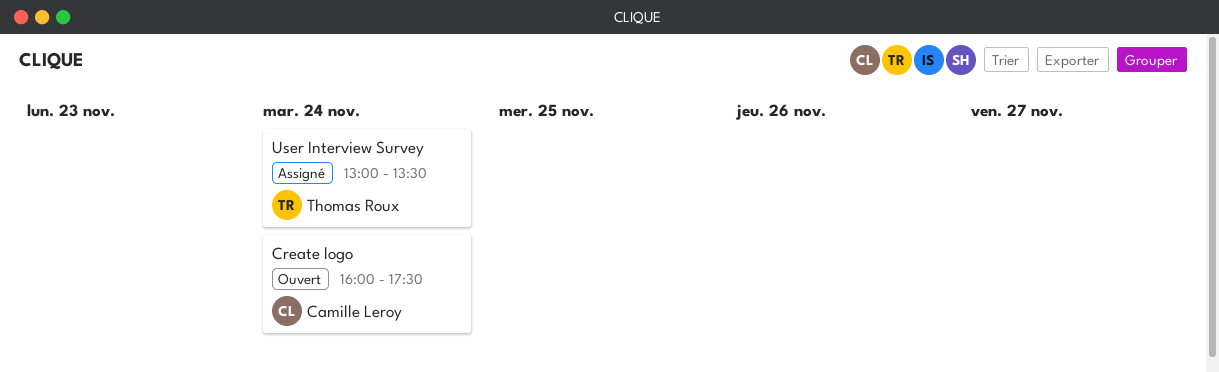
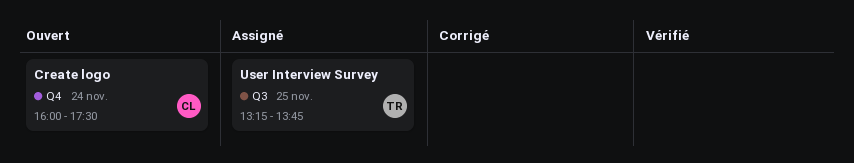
User Interview Survey, day: Nov 24 -> Nov 25
User Interview Survey, begins: 13:00 -> 13:15
User Interview Survey, ends: 13:30 -> 13:45

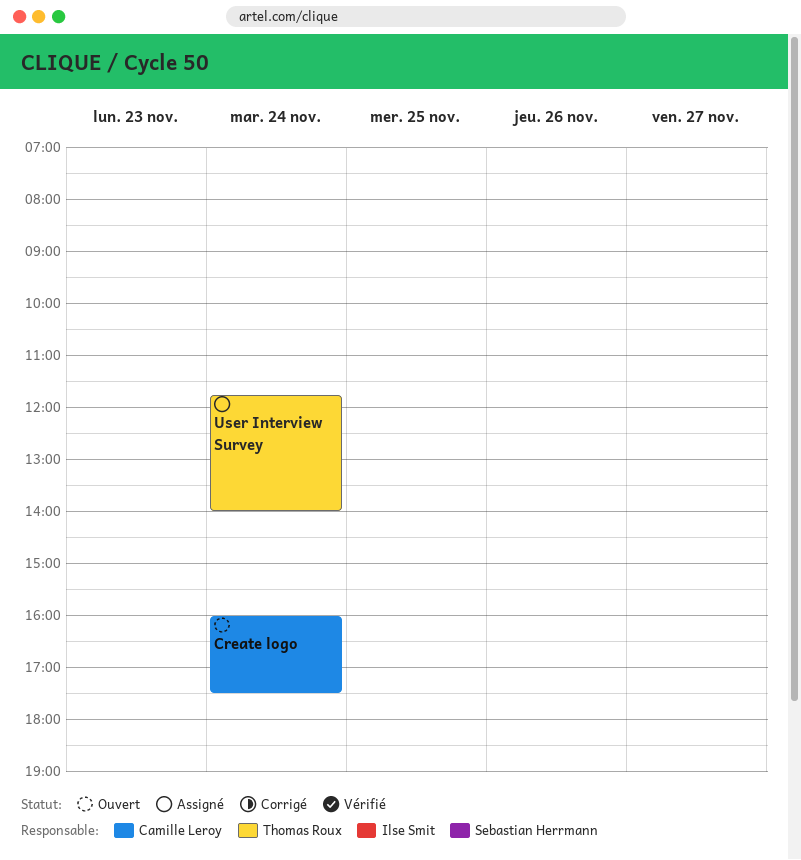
User Interview Survey, day: Nov 25 -> Nov 24
User Interview Survey, begins: 13:15 -> 11:45
User Interview Survey, ends: 13:45 -> 14:00

